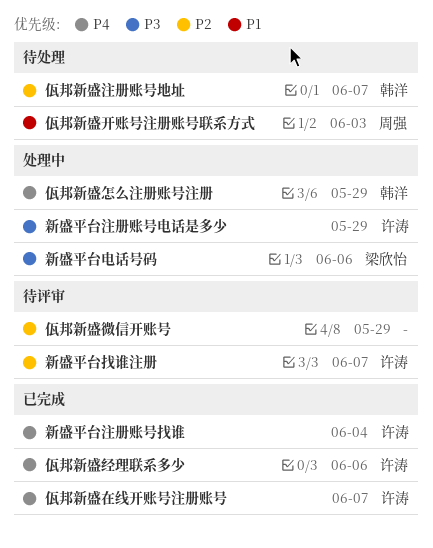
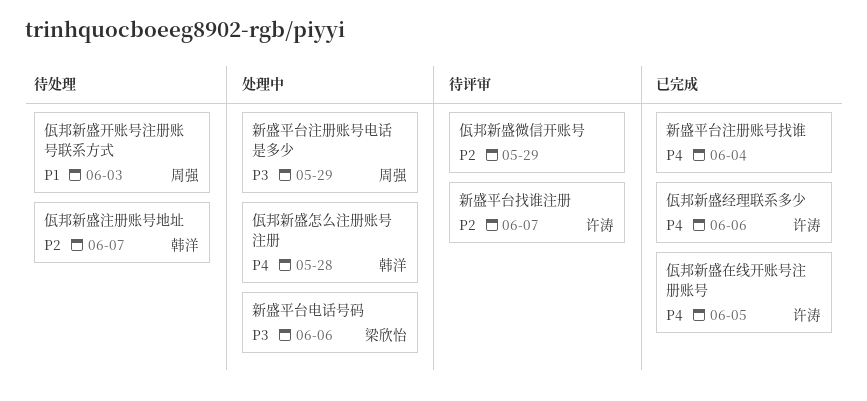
佤邦新盛在线开账号注册账号, due: Jun 7 -> Jun 5
佤邦新盛怎么注册账号注册, due: May 29 -> May 28
新盛平台注册账号找谁, owner: 许涛 -> none
新盛平台注册账号电话是多少, owner: 许涛 -> 周强

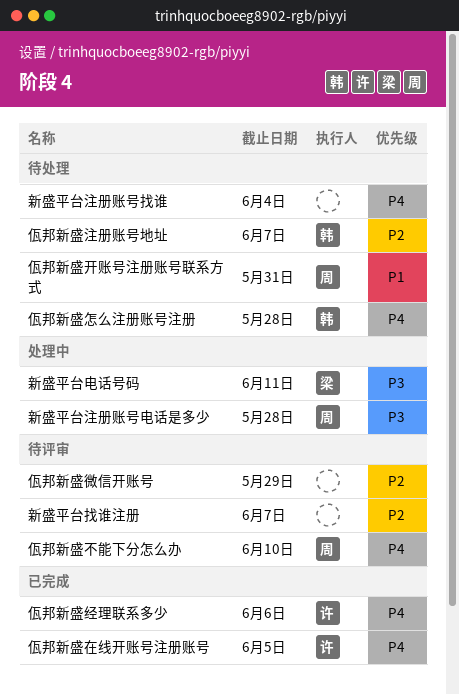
佤邦新盛不能下分怎么办: none -> present
佤邦新盛开账号注册账号联系方式, due: Jun 3 -> May 31
佤邦新盛怎么注册账号注册, status: 处理中 -> 待处理
新盛平台找谁注册, owner: 许涛 -> none
新盛平台注册账号找谁, status: 已完成 -> 待处理
新盛平台注册账号电话是多少, due: May 29 -> May 28
新盛平台电话号码, due: Jun 6 -> Jun 11

